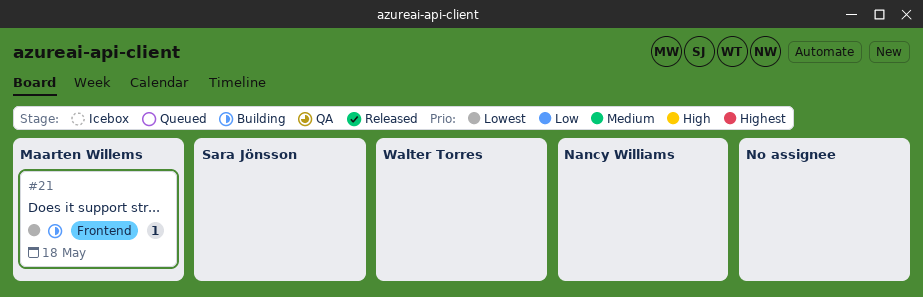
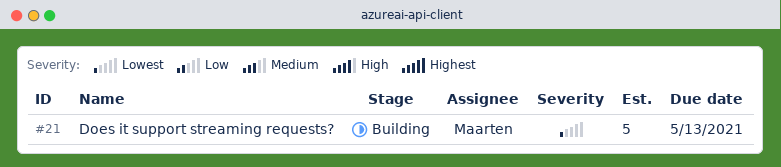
#21, estimate: 1 -> 5
#21, due: May 18 -> May 13

